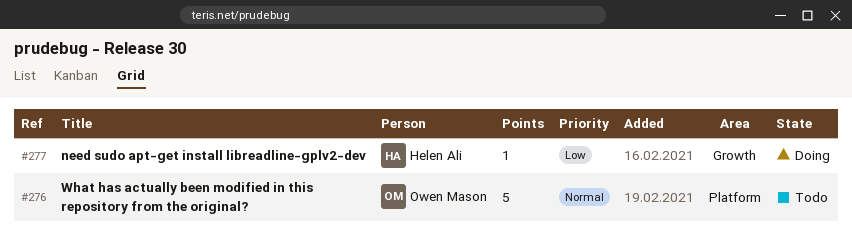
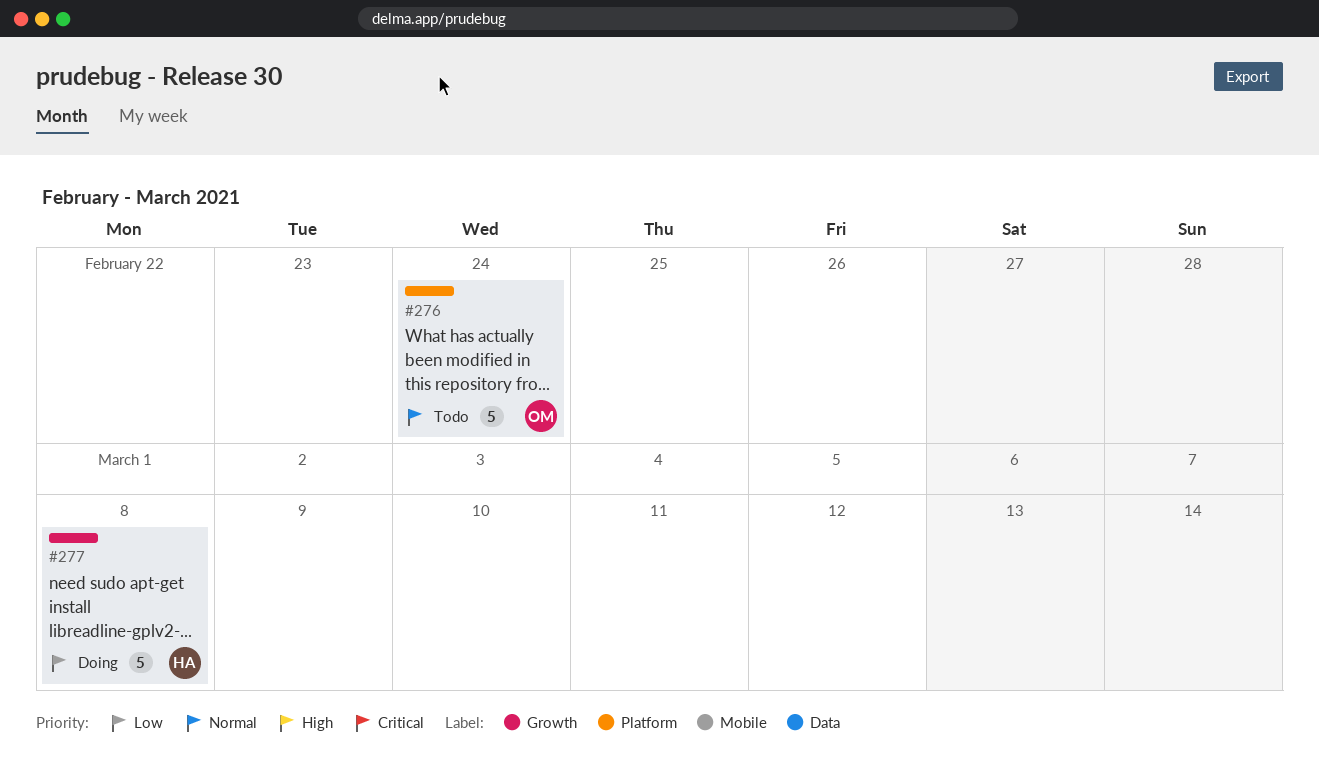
#277, estimate: 1 -> 5

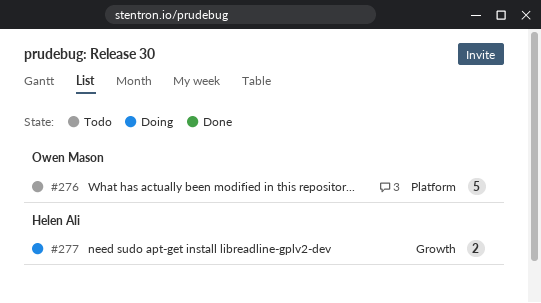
#277, estimate: 5 -> 2

